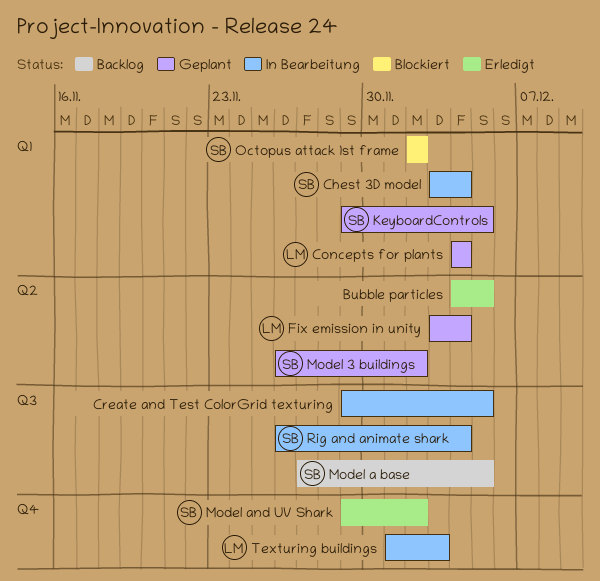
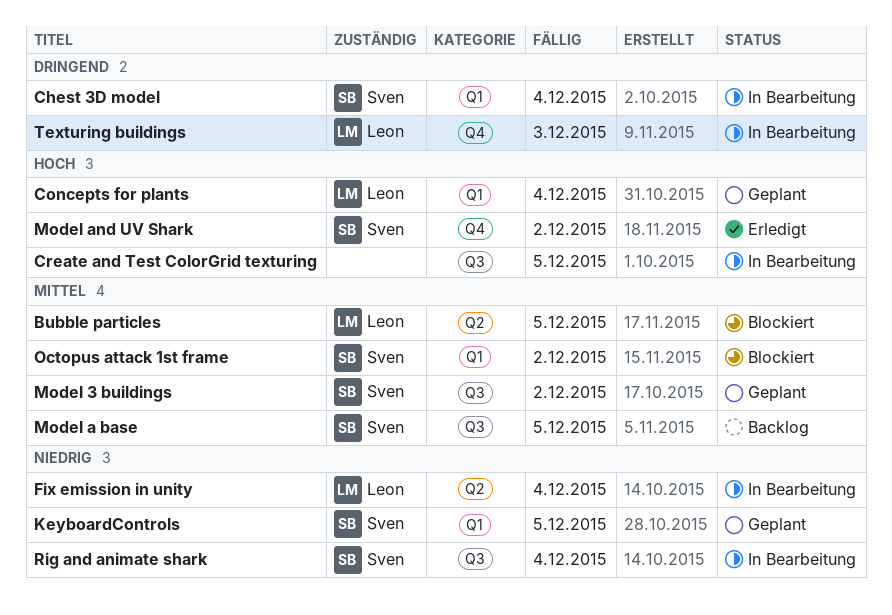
Bubble particles, status: Erledigt -> Blockiert
Bubble particles, owner: none -> Leon
Fix emission in unity, status: Geplant -> In Bearbeitung
Model 3 buildings, label: Q2 -> Q3

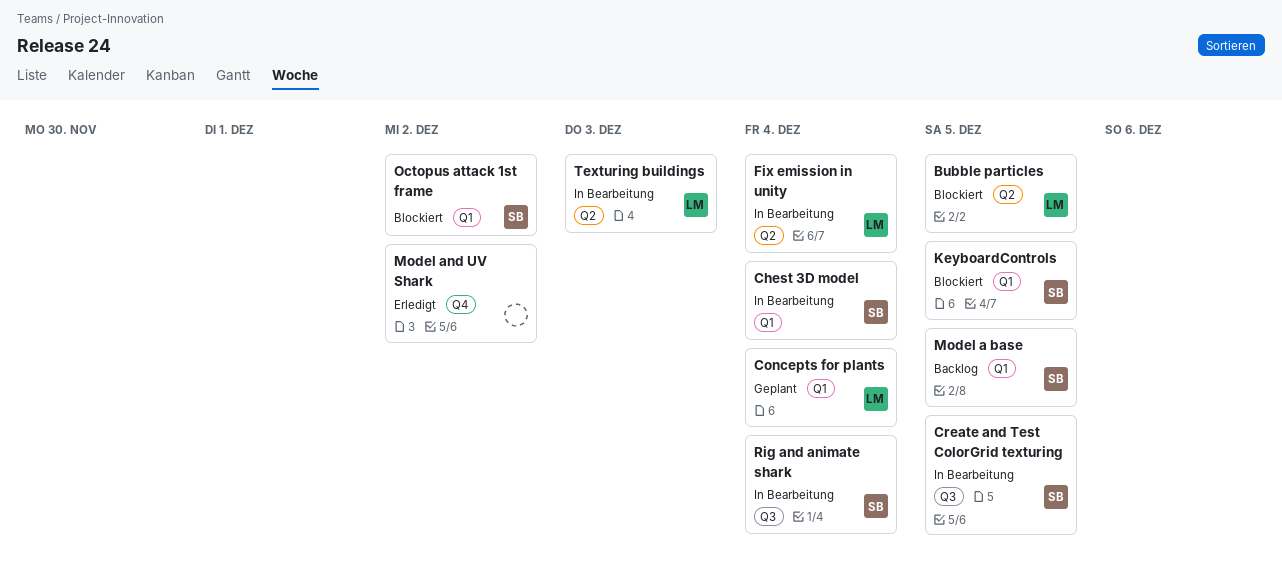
Create and Test ColorGrid texturing, owner: none -> Sven
KeyboardControls, status: Geplant -> Blockiert
Model 3 buildings: present -> none
Model a base, label: Q3 -> Q1
Model and UV Shark, owner: Sven -> none
Texturing buildings, label: Q4 -> Q2

